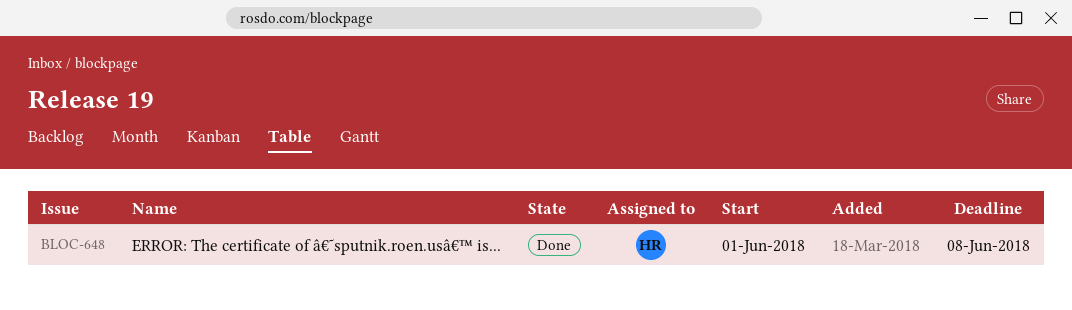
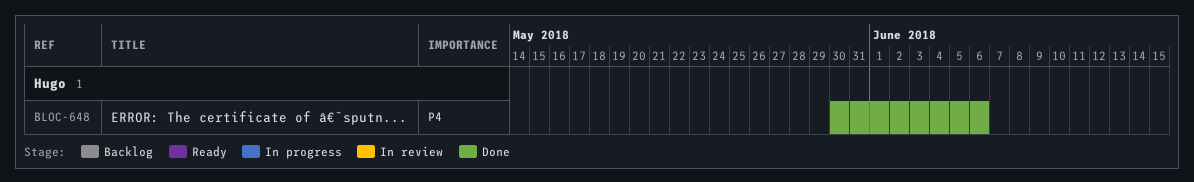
BLOC-648, start: Jun 1 -> May 30
BLOC-648, due: Jun 8 -> Jun 6

